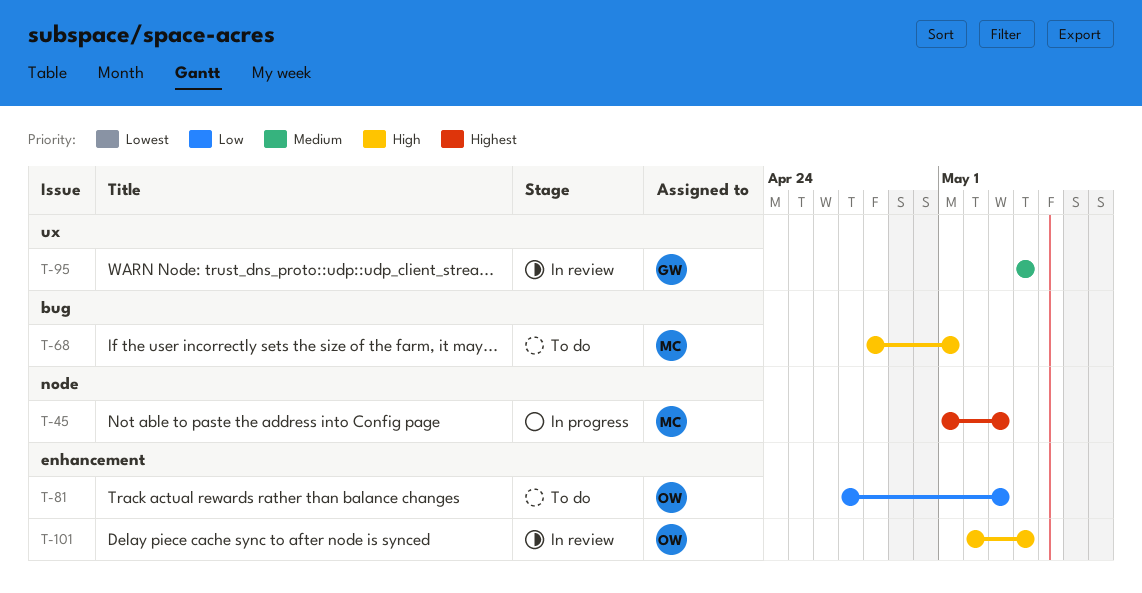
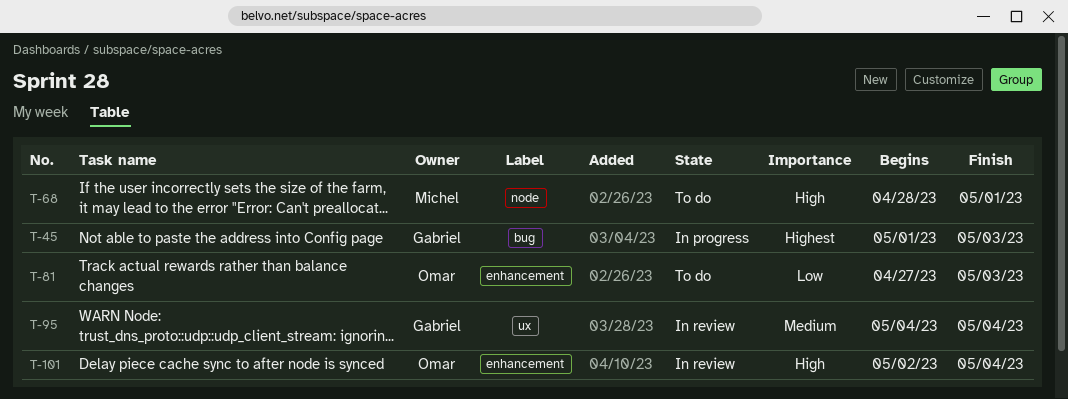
T-45, owner: Michel -> Gabriel
T-45, label: node -> bug
T-68, label: bug -> node

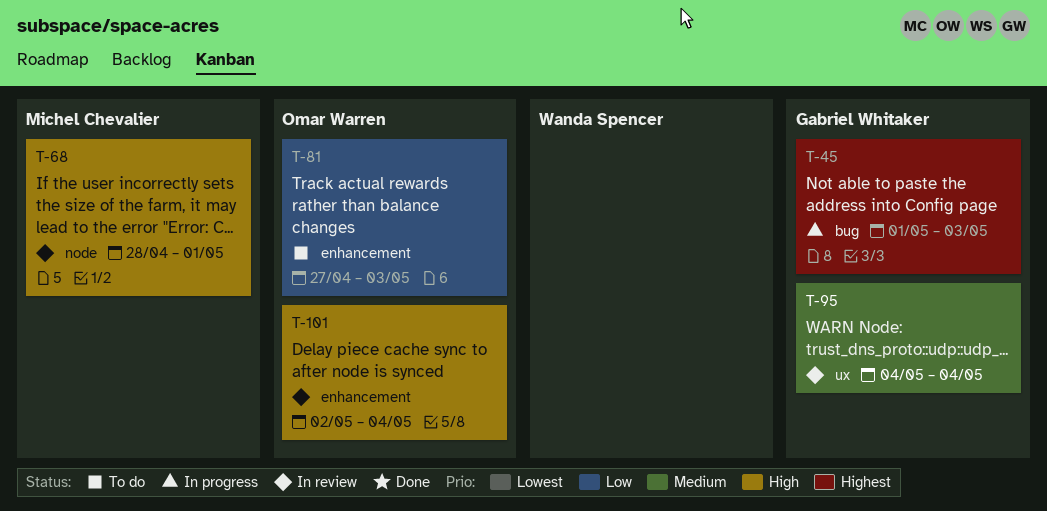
T-68, status: To do -> In review

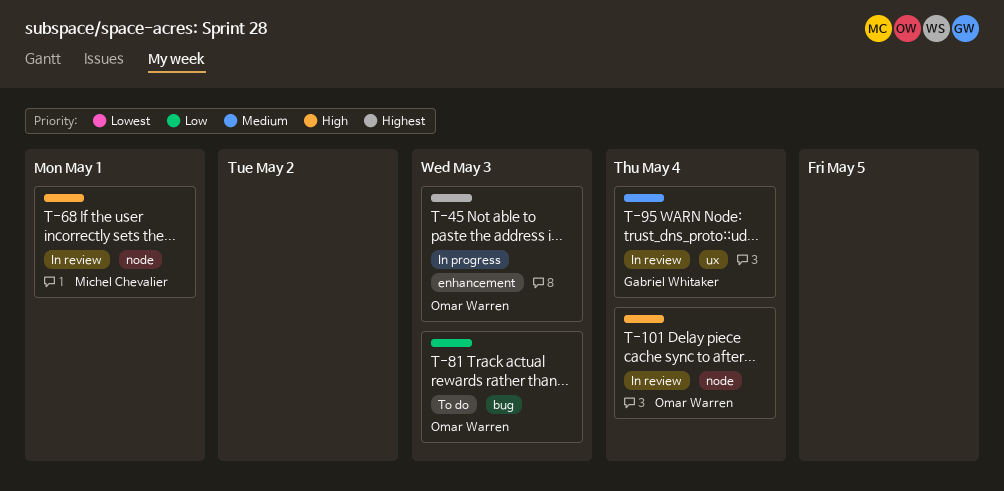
T-45, owner: Gabriel Whitaker -> Omar Warren
T-45, label: bug -> enhancement
T-81, label: enhancement -> bug
T-101, label: enhancement -> node

